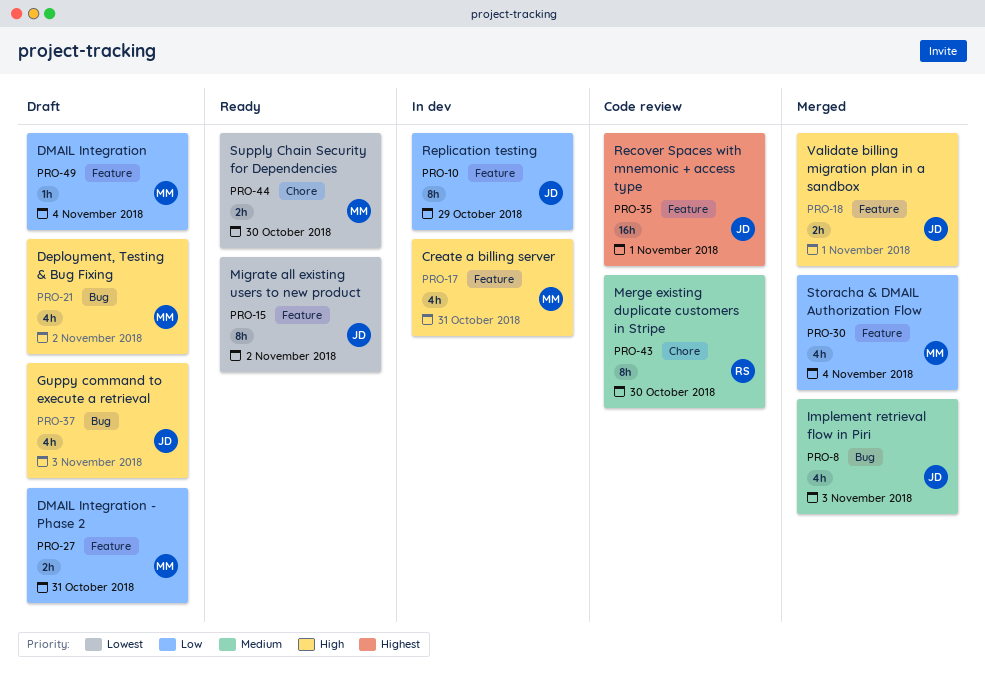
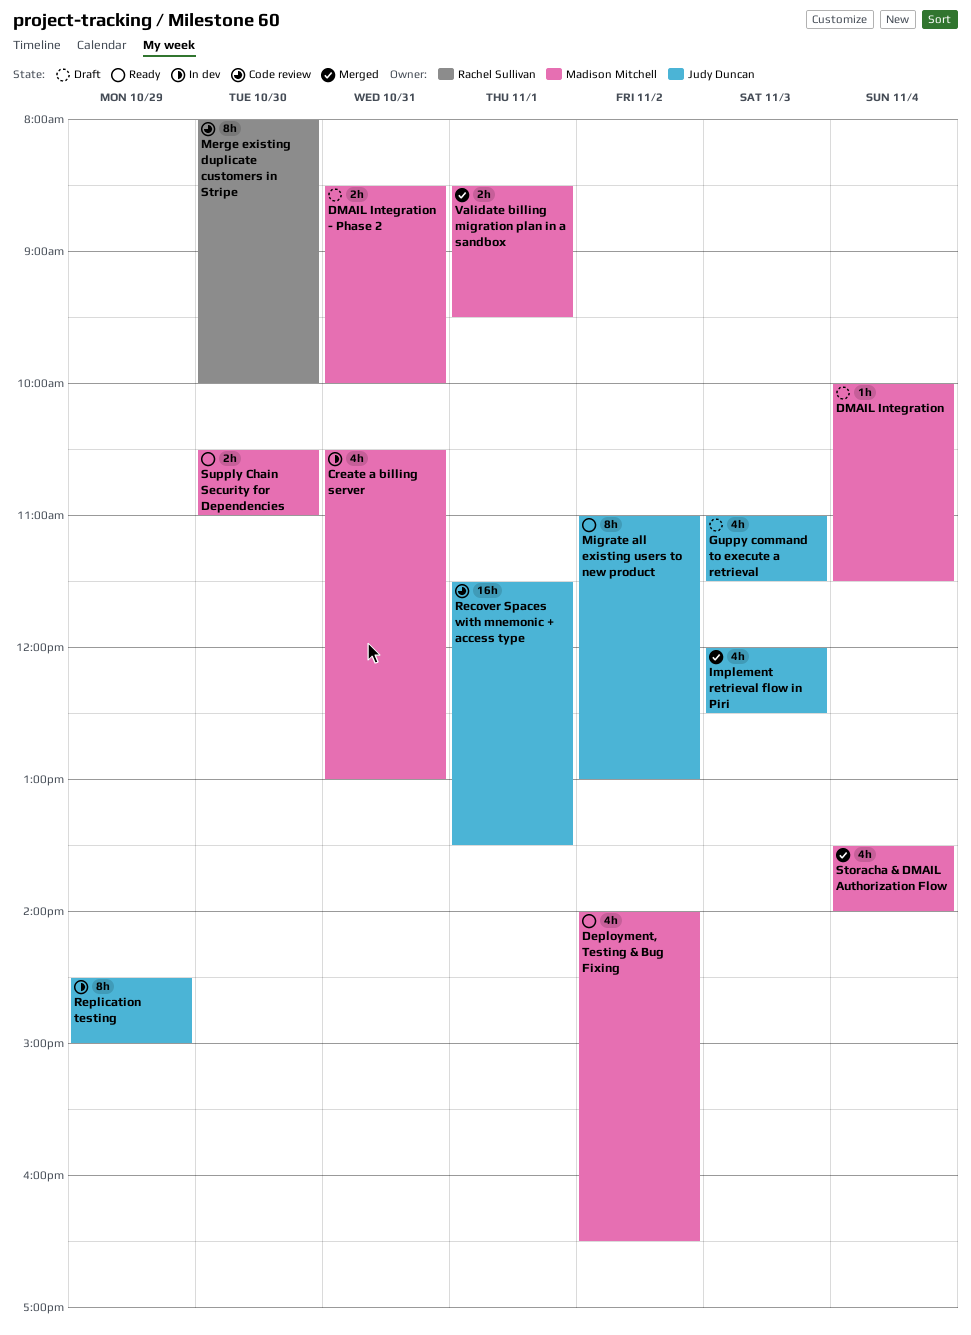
Deployment, Testing & Bug Fixing, status: Draft -> Ready
Validate billing migration plan in a sandbox, owner: Judy Duncan -> Madison Mitchell

